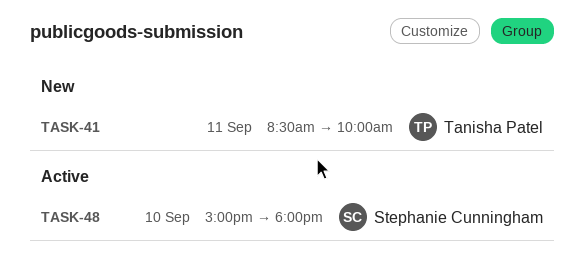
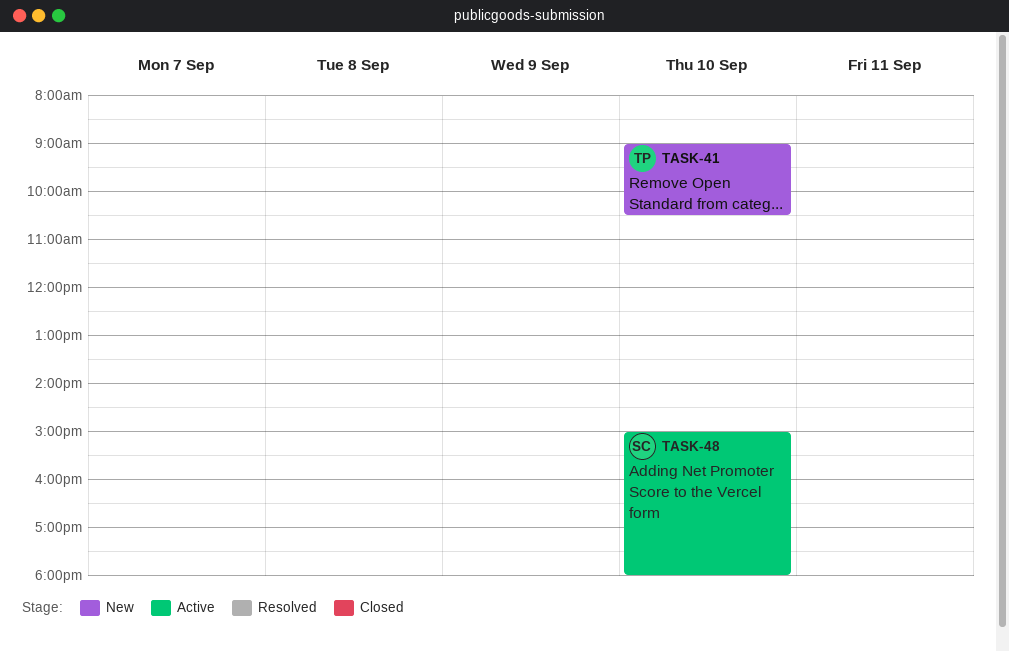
TASK-41, day: Sep 11 -> Sep 10
TASK-41, begins: 08:30 -> 09:00
TASK-41, ends: 10:00 -> 10:30

